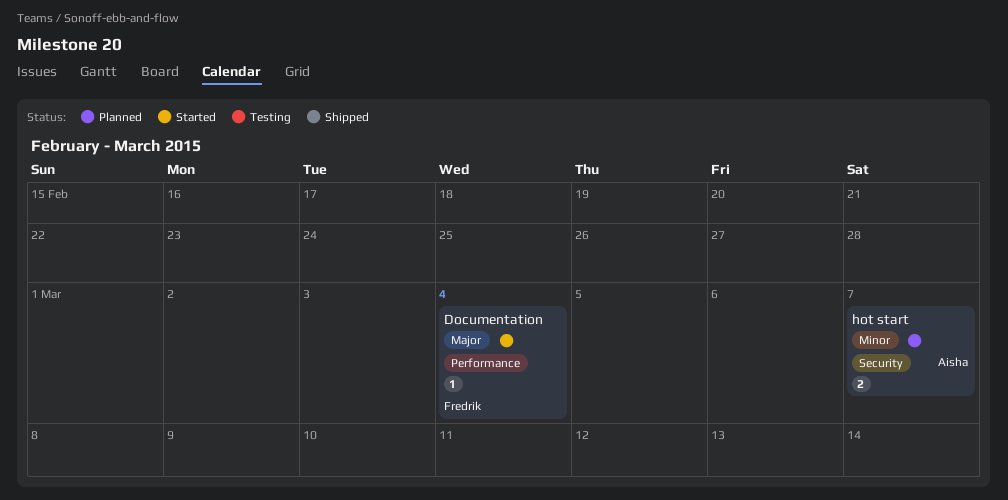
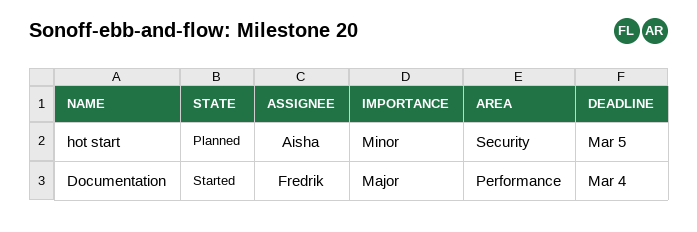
hot start, due: Mar 7 -> Mar 5

